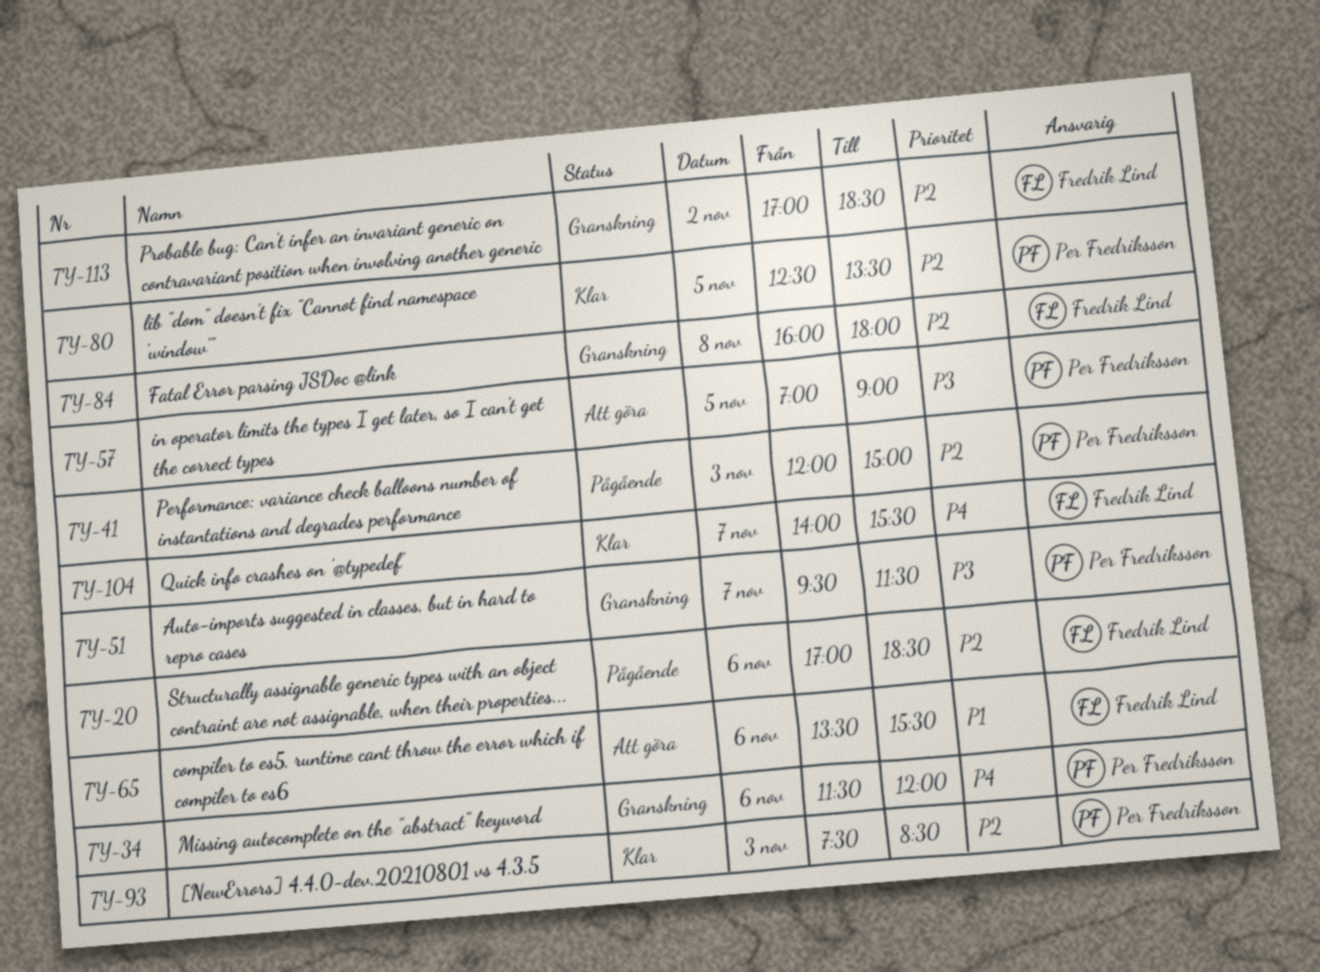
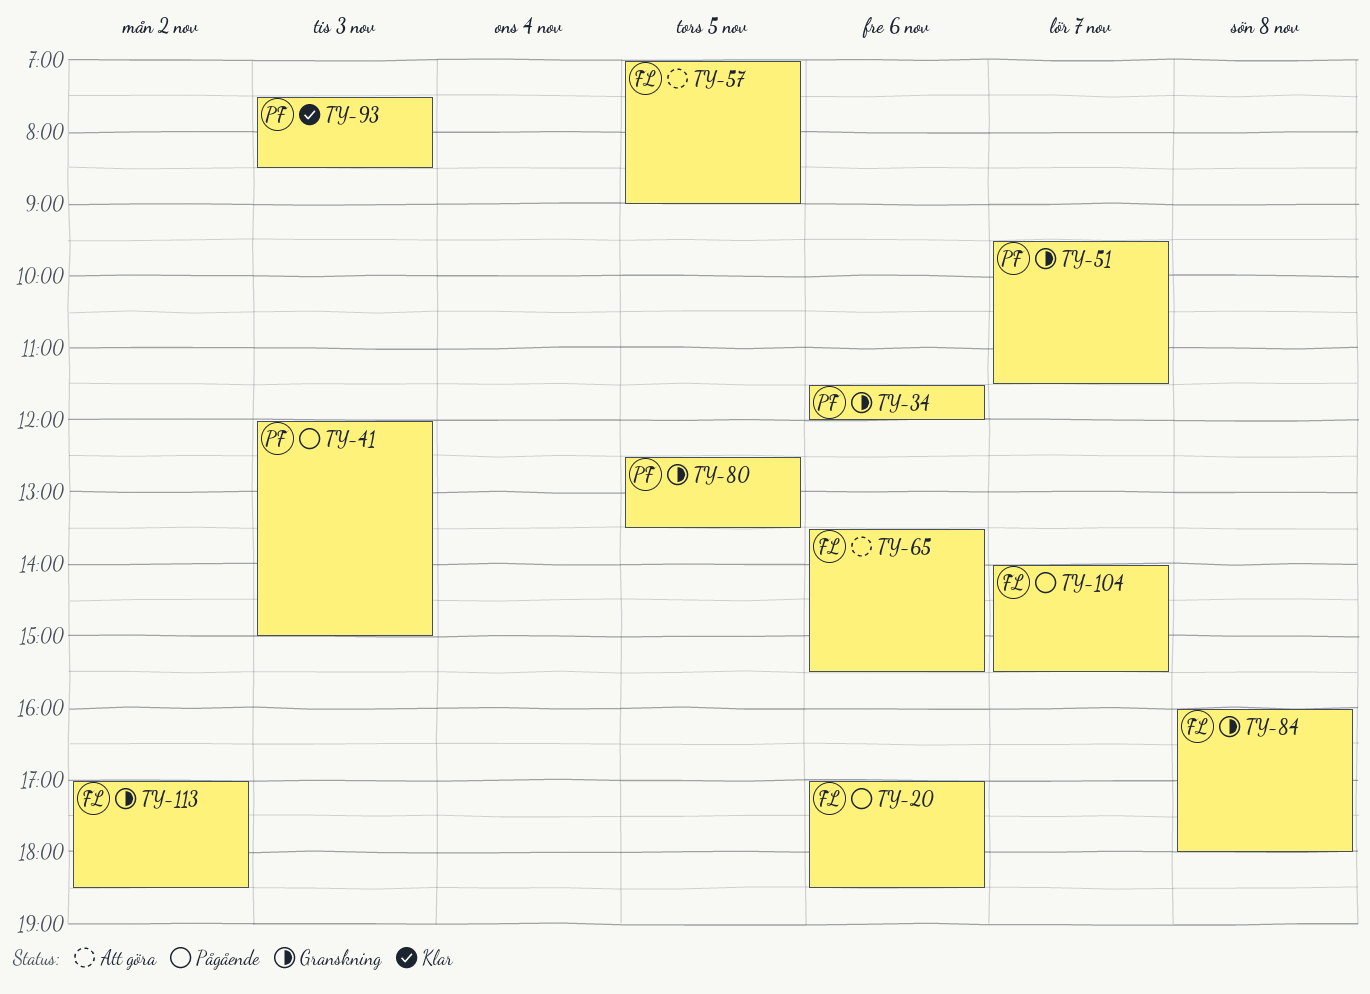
TY-57, owner: Per Fredriksson -> Fredrik Lind
TY-80, status: Klar -> Granskning
TY-104, status: Klar -> Pågående

